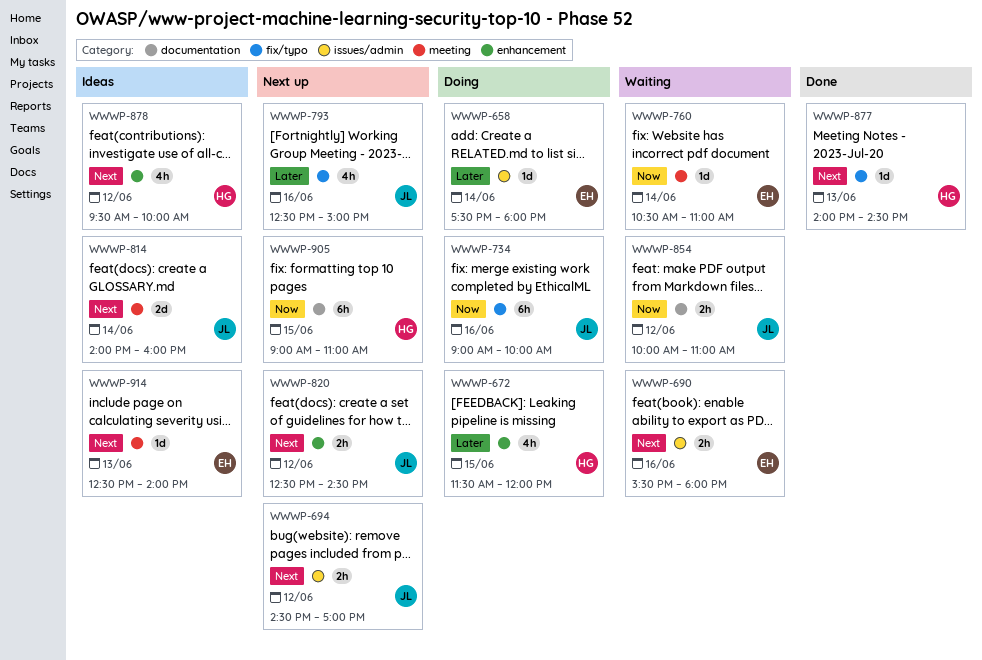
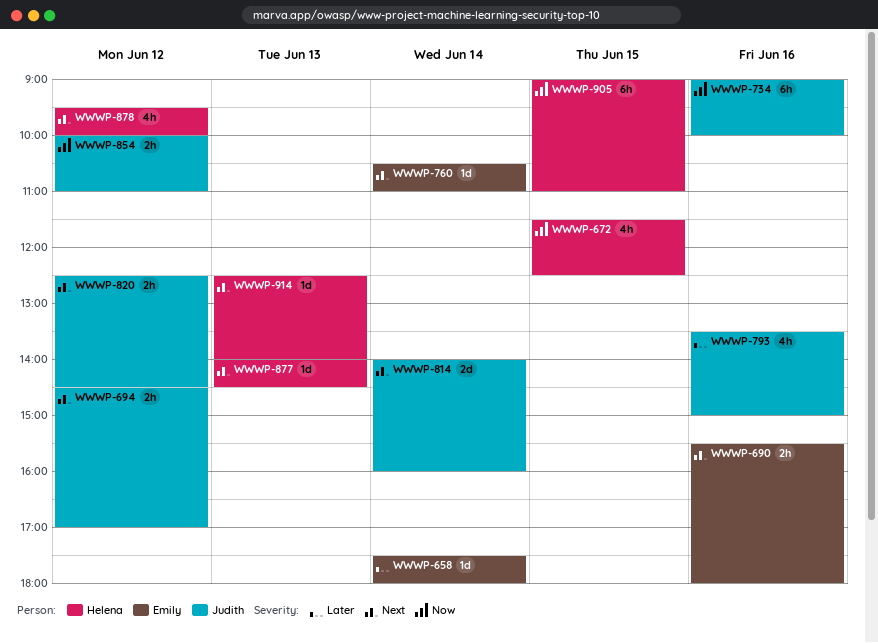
WWWP-672, priority: Later -> Now
WWWP-672, ends: 12:00 -> 12:30
WWWP-760, priority: Now -> Next
WWWP-793, begins: 12:30 -> 13:30
WWWP-914, owner: Emily -> Helena

